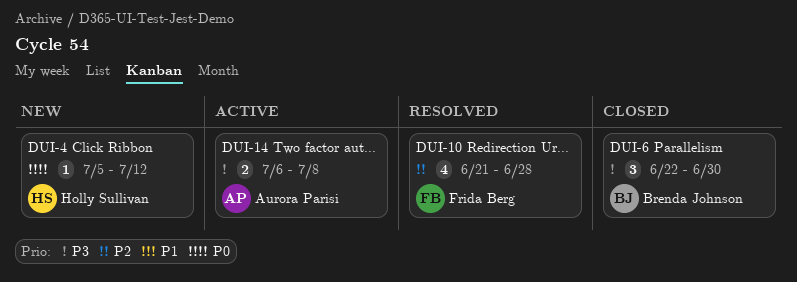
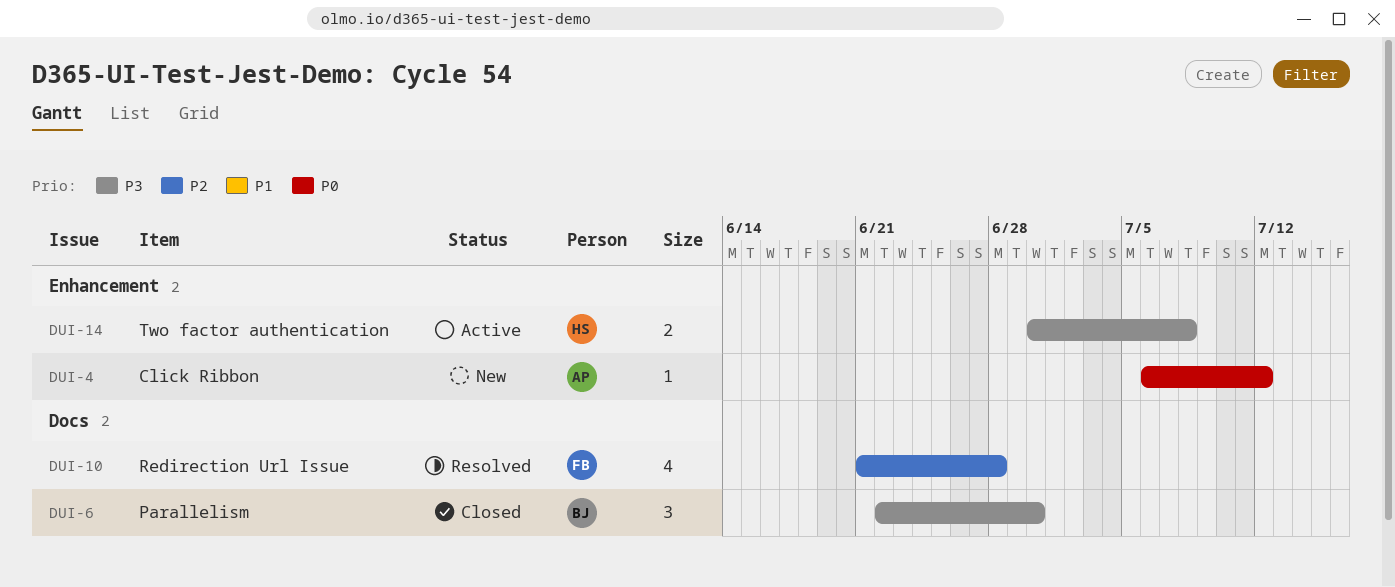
DUI-4, owner: Holly Sullivan -> Aurora Parisi
DUI-4, start: Jul 5 -> Jul 6
DUI-14, owner: Aurora Parisi -> Holly Sullivan
DUI-14, start: Jul 6 -> Jun 30

